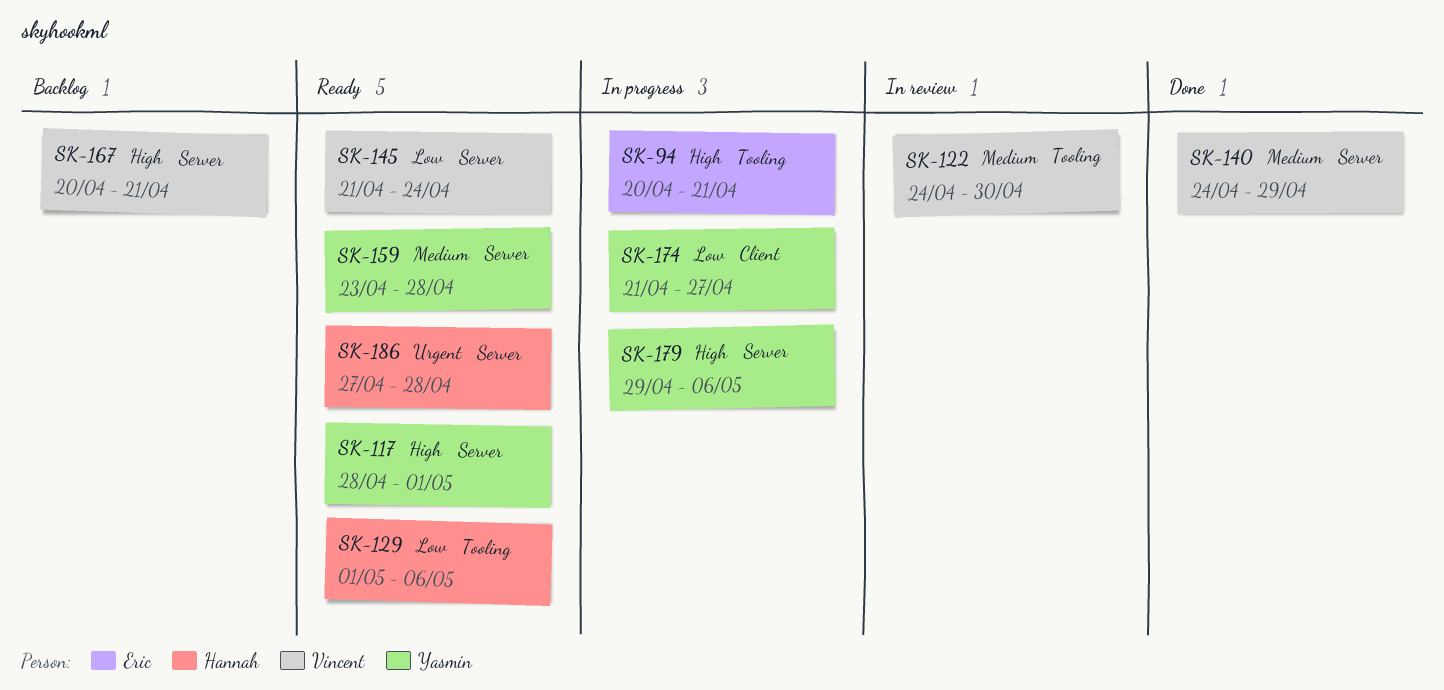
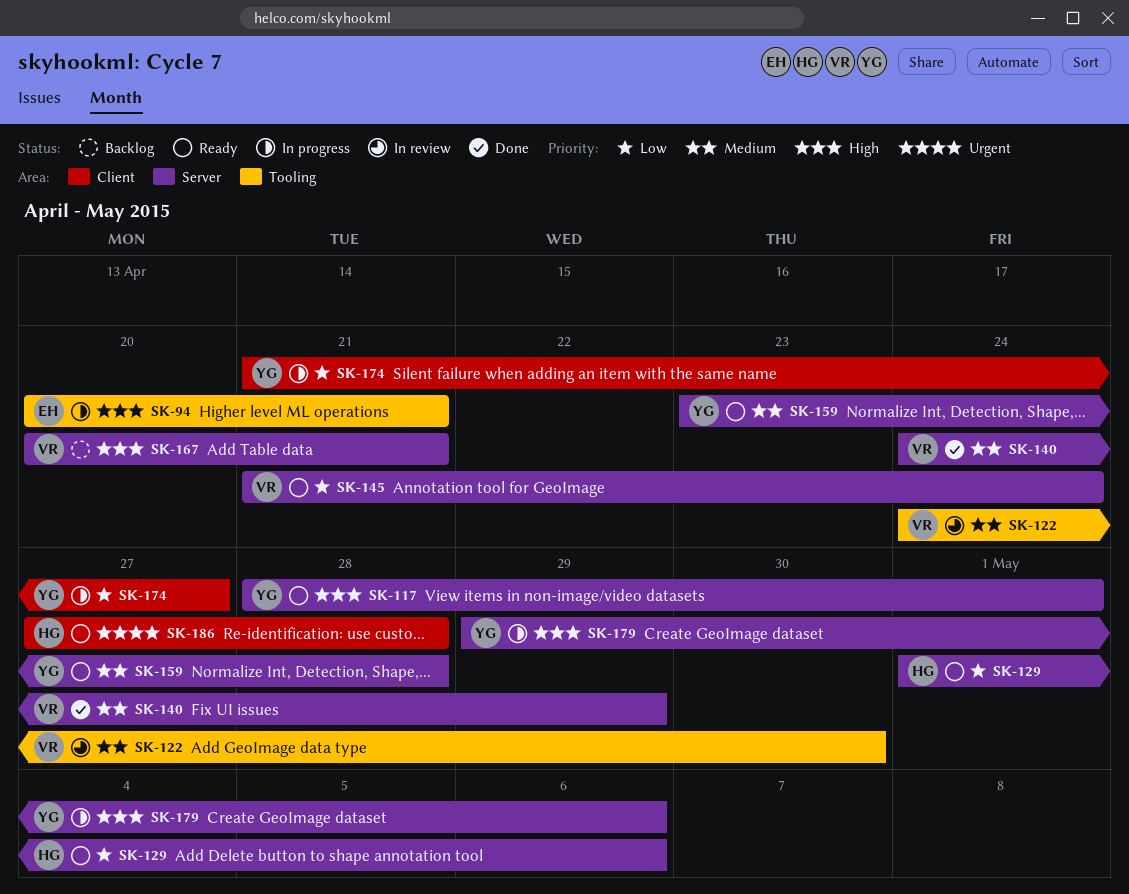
SK-129, label: Tooling -> Server
SK-186, label: Server -> Client

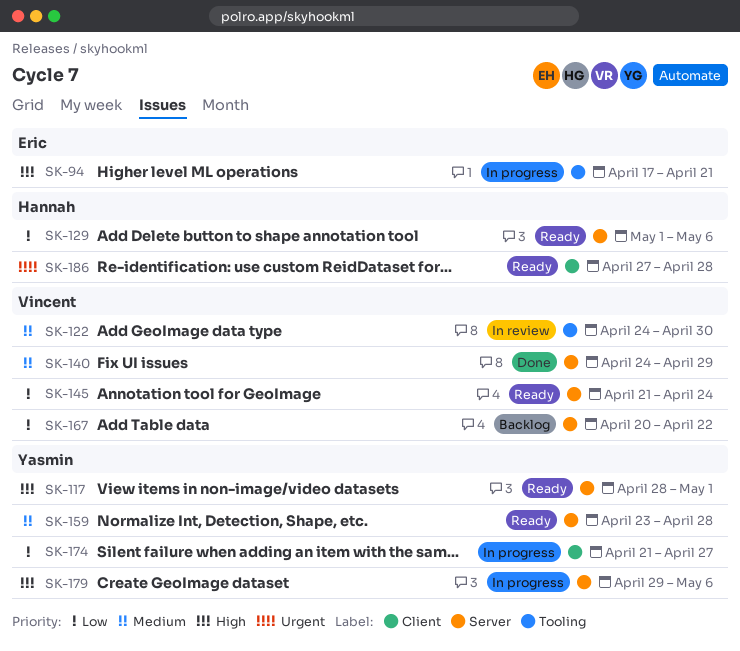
SK-94, start: Apr 20 -> Apr 17
SK-167, priority: High -> Low
SK-167, due: Apr 21 -> Apr 22

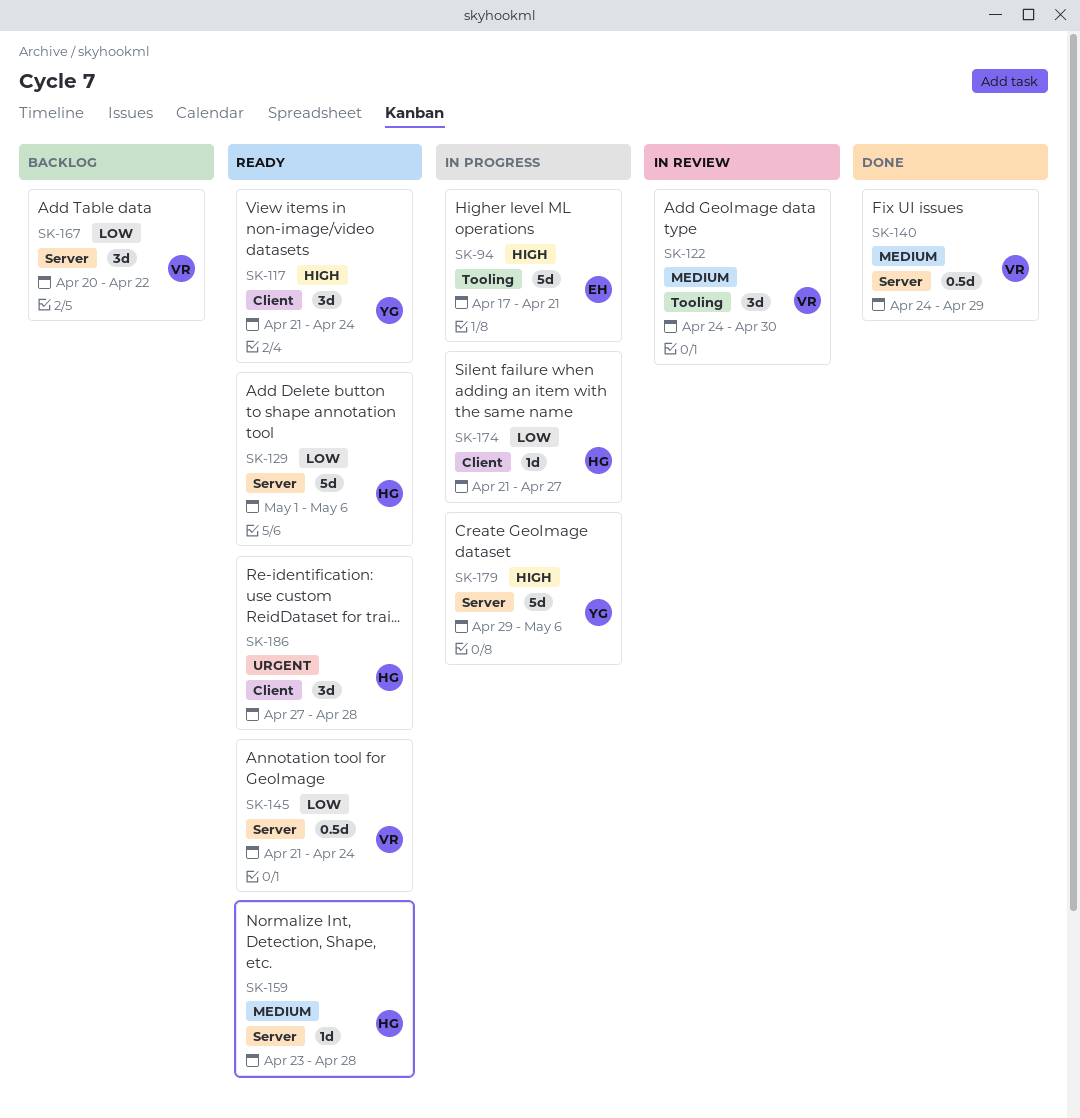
SK-117, label: Server -> Client
SK-117, start: Apr 28 -> Apr 21
SK-117, due: May 1 -> Apr 24
SK-159, owner: Yasmin -> Hannah
SK-174, owner: Yasmin -> Hannah

